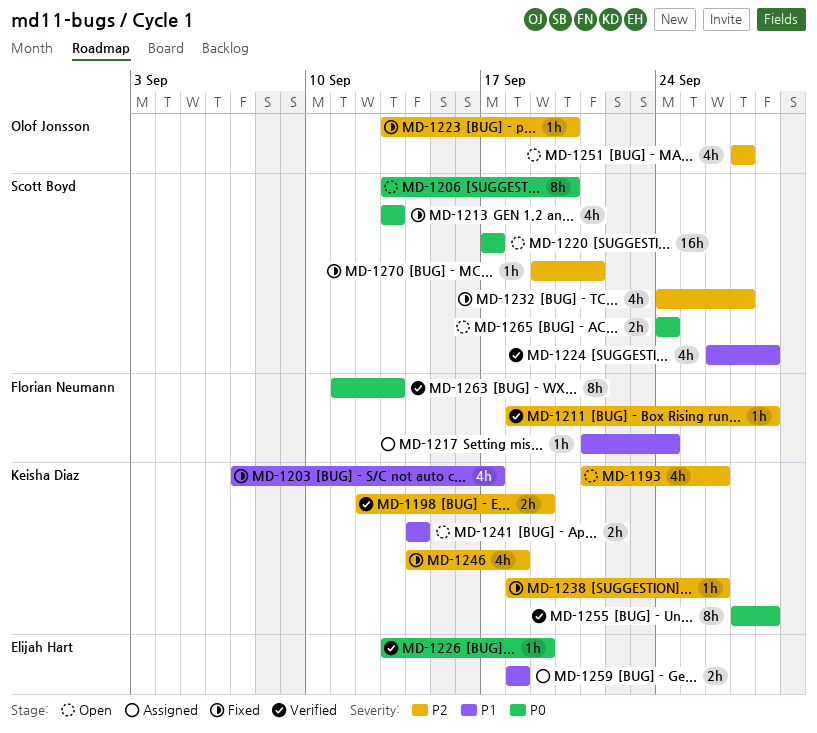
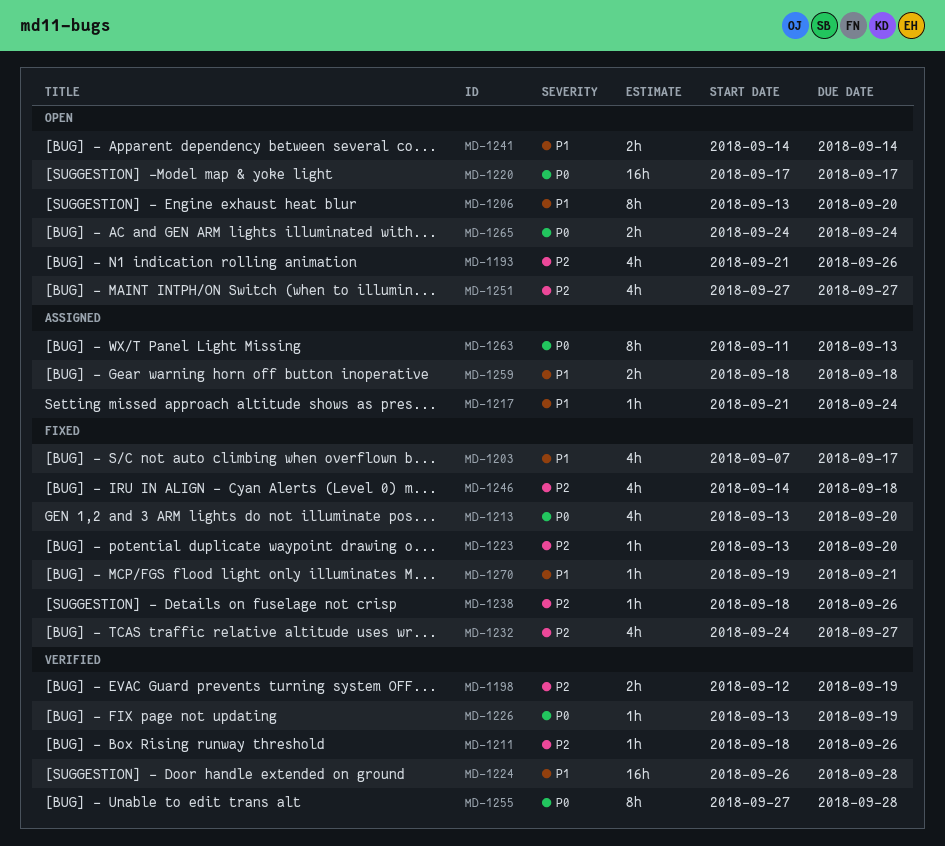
MD-1206, priority: P0 -> P1
MD-1211, due: Sep 28 -> Sep 26
MD-1213, due: Sep 13 -> Sep 20
MD-1224, estimate: 4h -> 16h
MD-1263, status: Verified -> Assigned
MD-1270, priority: P2 -> P1

